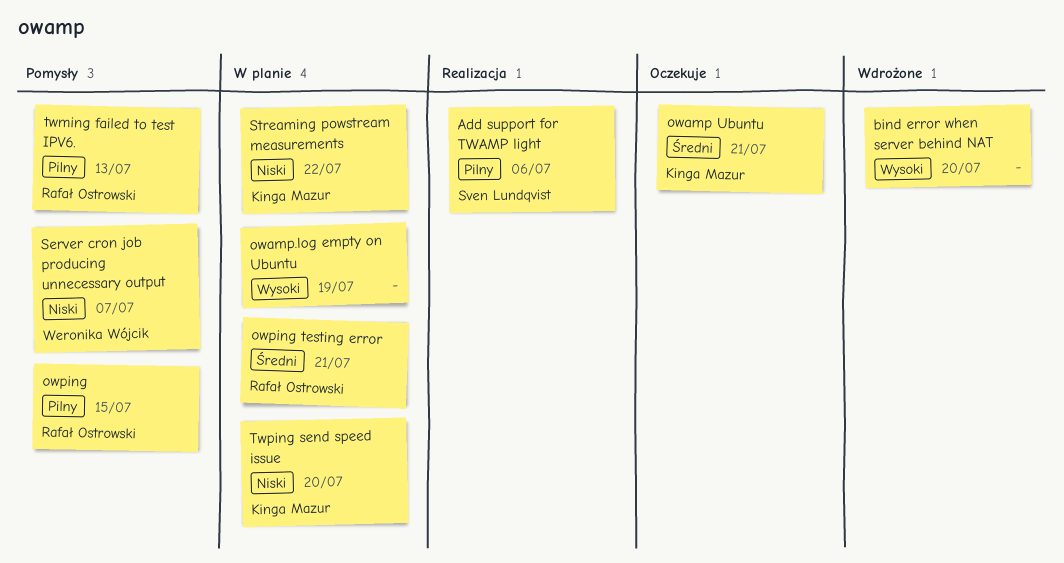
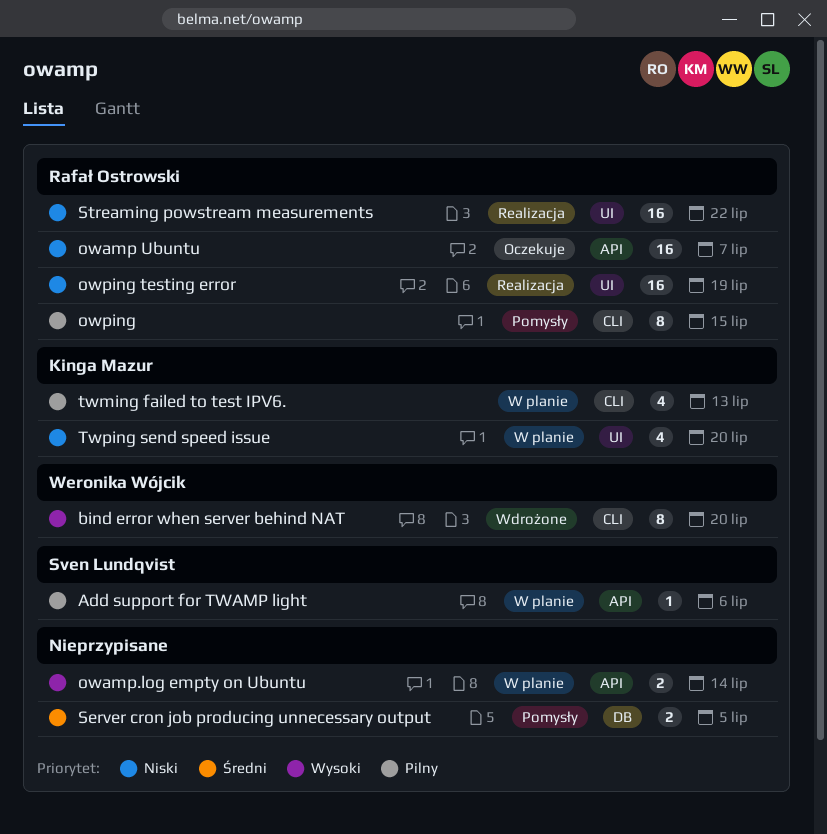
Add support for TWAMP light, status: Realizacja -> W planie
bind error when server behind NAT, owner: none -> Weronika Wójcik
owamp Ubuntu, owner: Kinga Mazur -> Rafał Ostrowski
owamp Ubuntu, priority: Średni -> Niski
owamp Ubuntu, due: Jul 21 -> Jul 7
owamp.log empty on Ubuntu, due: Jul 19 -> Jul 14
owping testing error, status: W planie -> Realizacja
owping testing error, priority: Średni -> Niski
owping testing error, due: Jul 21 -> Jul 19
Server cron job producing unnecessary output, owner: Weronika Wójcik -> none
Server cron job producing unnecessary output, priority: Niski -> Średni
Server cron job producing unnecessary output, due: Jul 7 -> Jul 5
Streaming powstream measurements, status: W planie -> Realizacja
Streaming powstream measurements, owner: Kinga Mazur -> Rafał Ostrowski
twming failed to test IPV6., status: Pomysły -> W planie
twming failed to test IPV6., owner: Rafał Ostrowski -> Kinga Mazur

